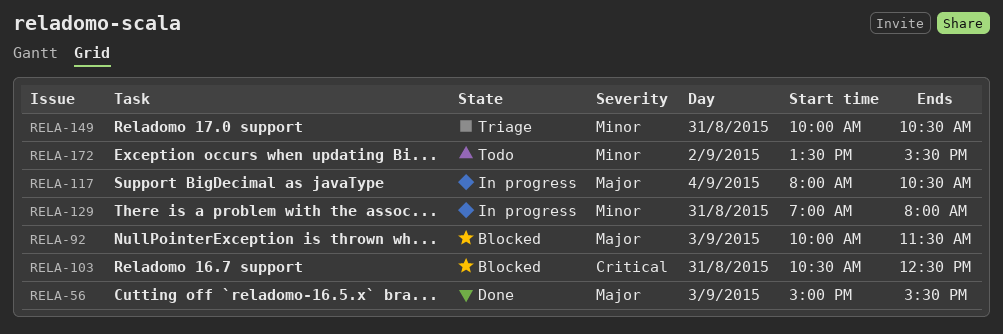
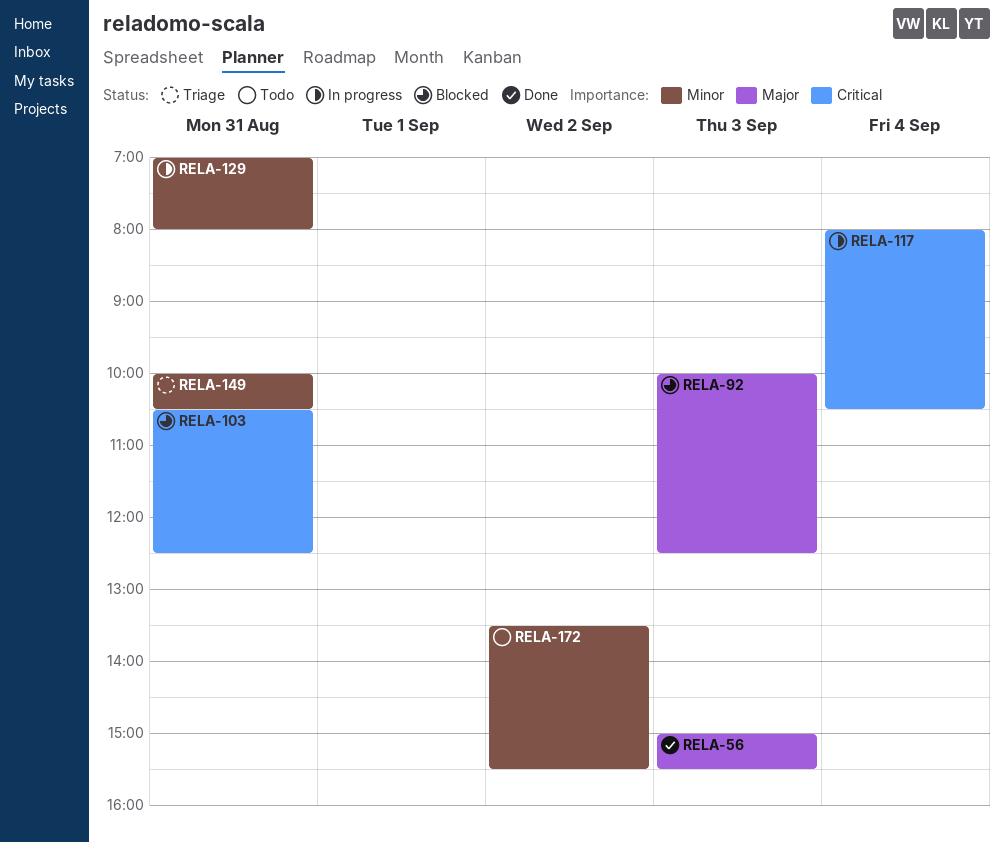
RELA-92, ends: 11:30 -> 12:30
RELA-117, priority: Major -> Critical

